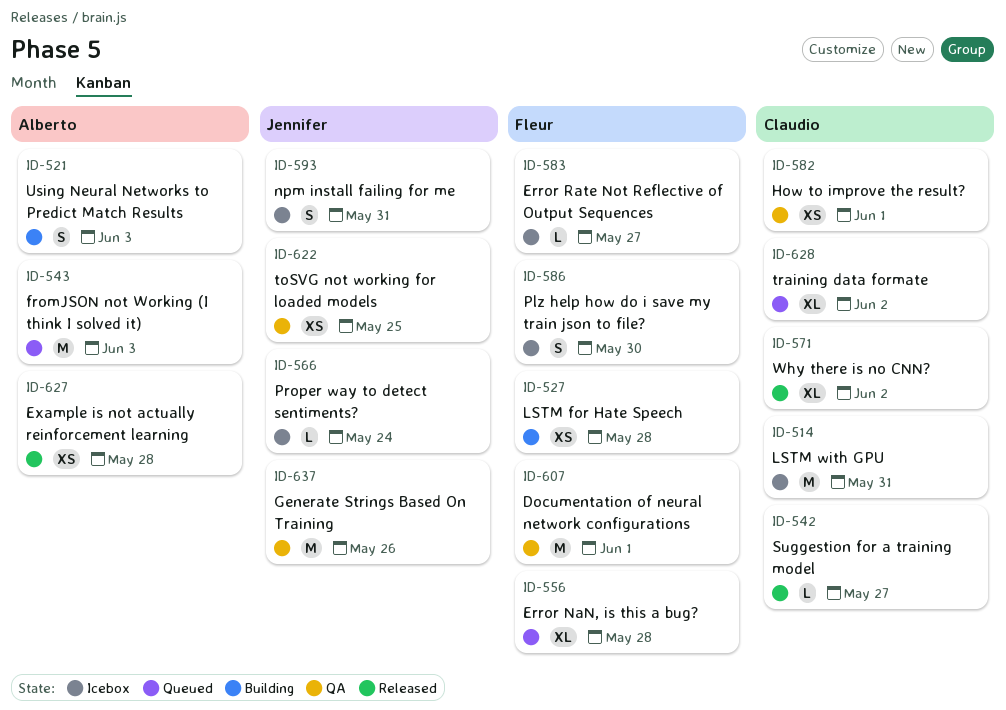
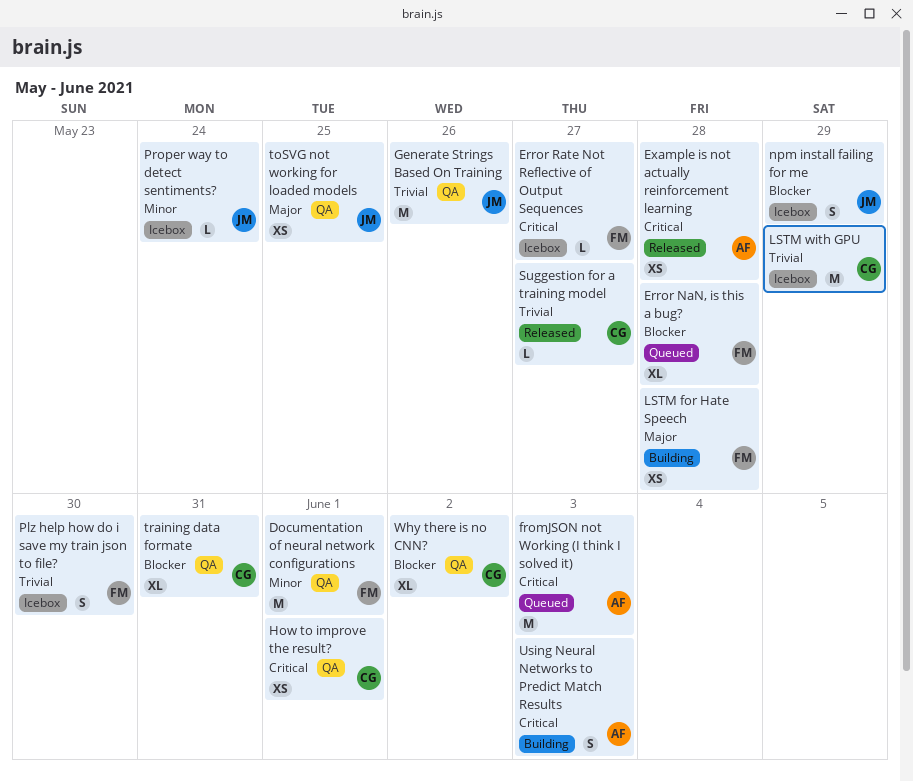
LSTM with GPU, due: May 31 -> May 29
npm install failing for me, due: May 31 -> May 29
training data formate, status: Queued -> QA
training data formate, due: Jun 2 -> May 31
Why there is no CNN?, status: Released -> QA

